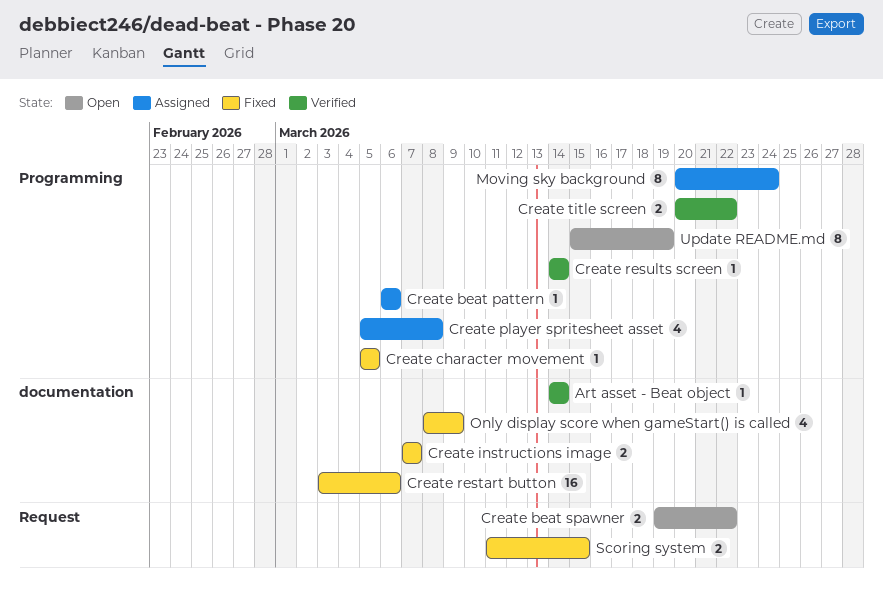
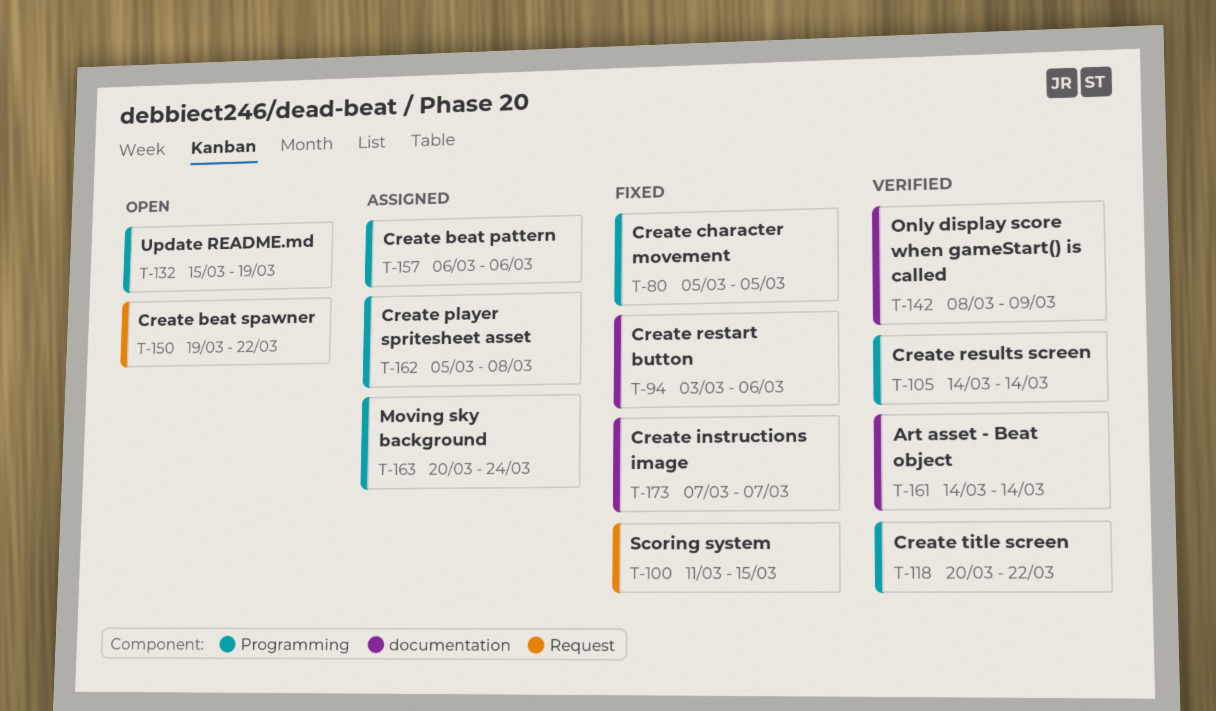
Only display score when gameStart() is called, status: Fixed -> Verified

